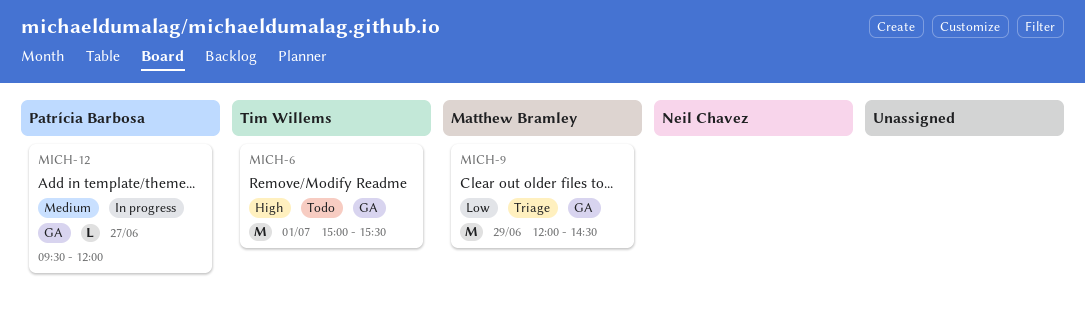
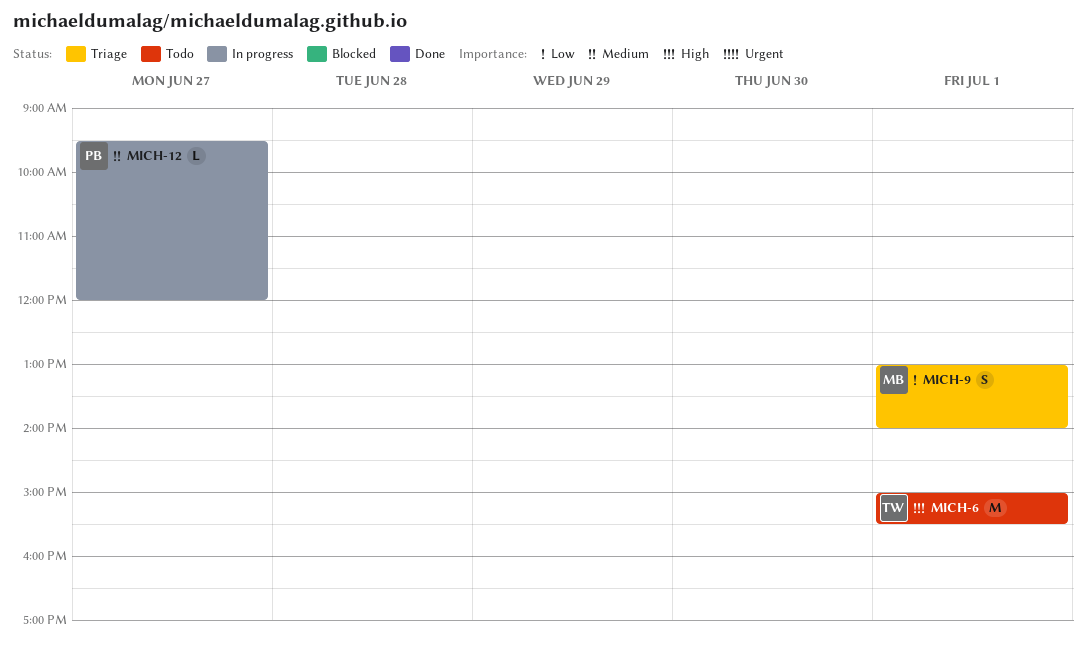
MICH-9, estimate: M -> S
MICH-9, day: Jun 29 -> Jul 1
MICH-9, begins: 12:00 -> 13:00
MICH-9, ends: 14:30 -> 14:00

